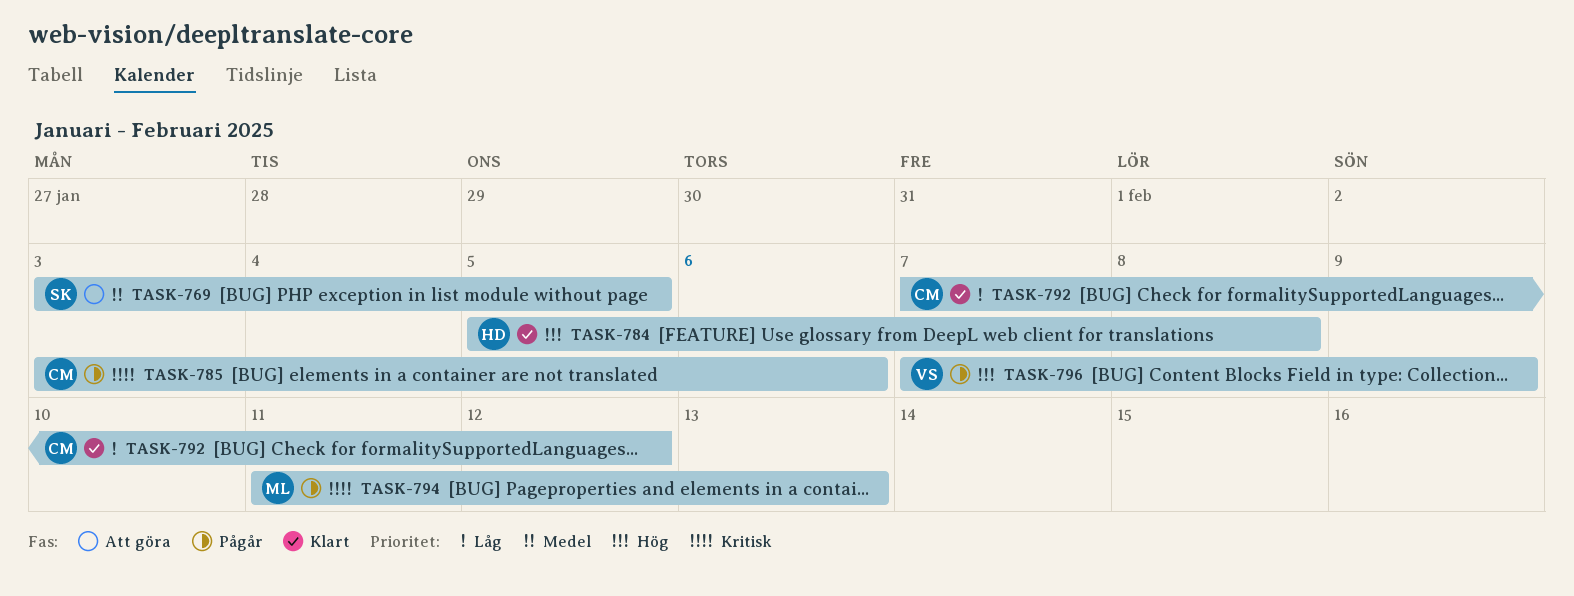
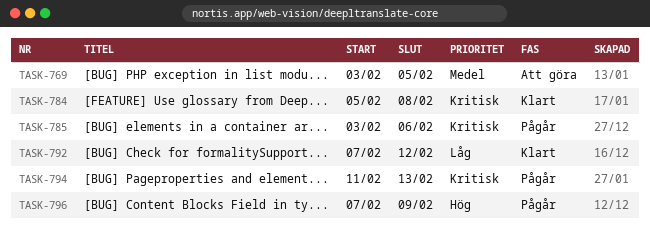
TASK-784, priority: Hög -> Kritisk

